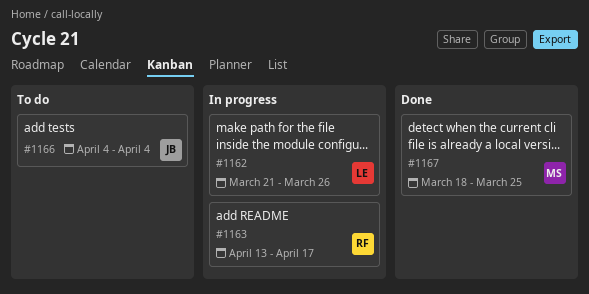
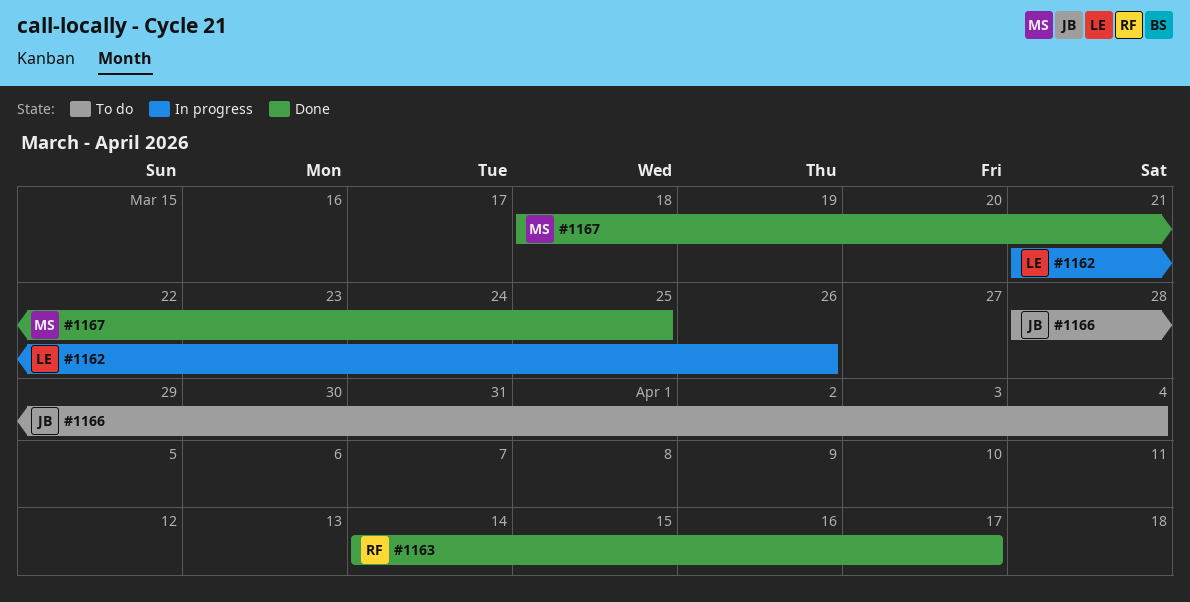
#1163, status: In progress -> Done
#1163, start: Apr 13 -> Apr 14
#1166, start: Apr 4 -> Mar 28

